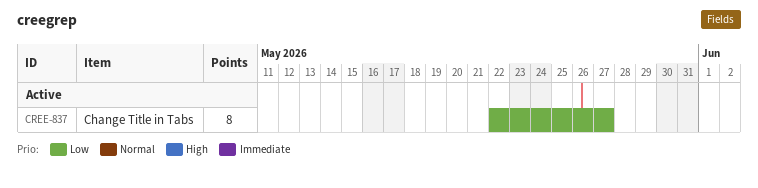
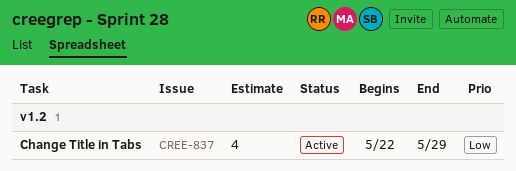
CREE-837, estimate: 8 -> 4
CREE-837, due: May 27 -> May 29

